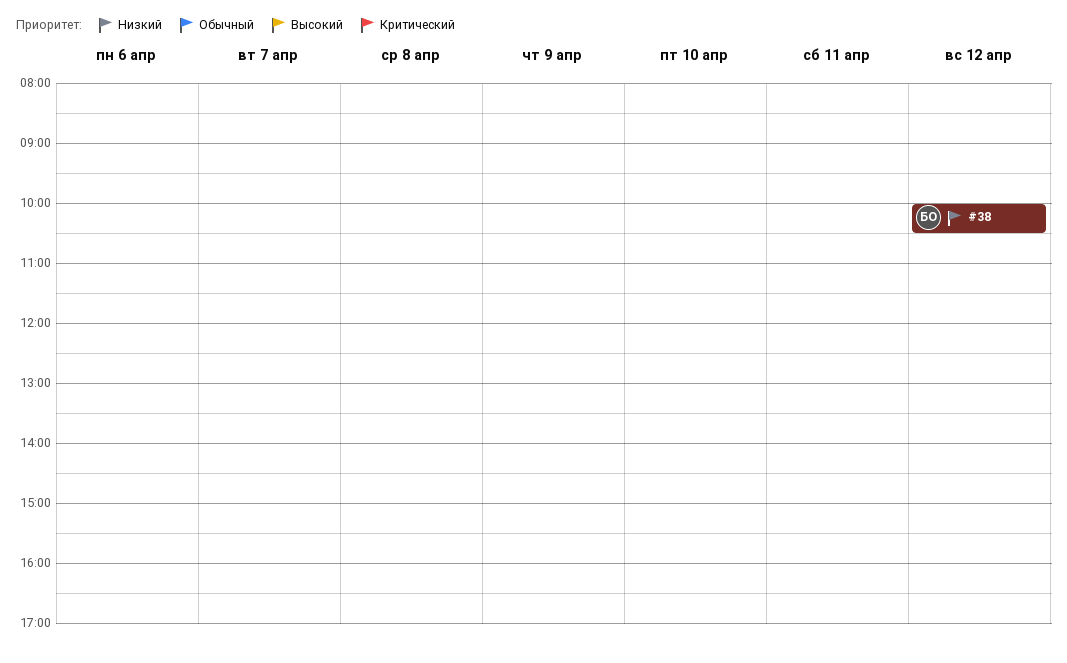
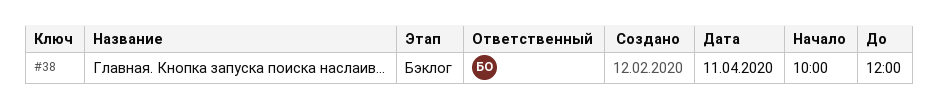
#38, day: Apr 12 -> Apr 11
#38, ends: 10:30 -> 12:00

